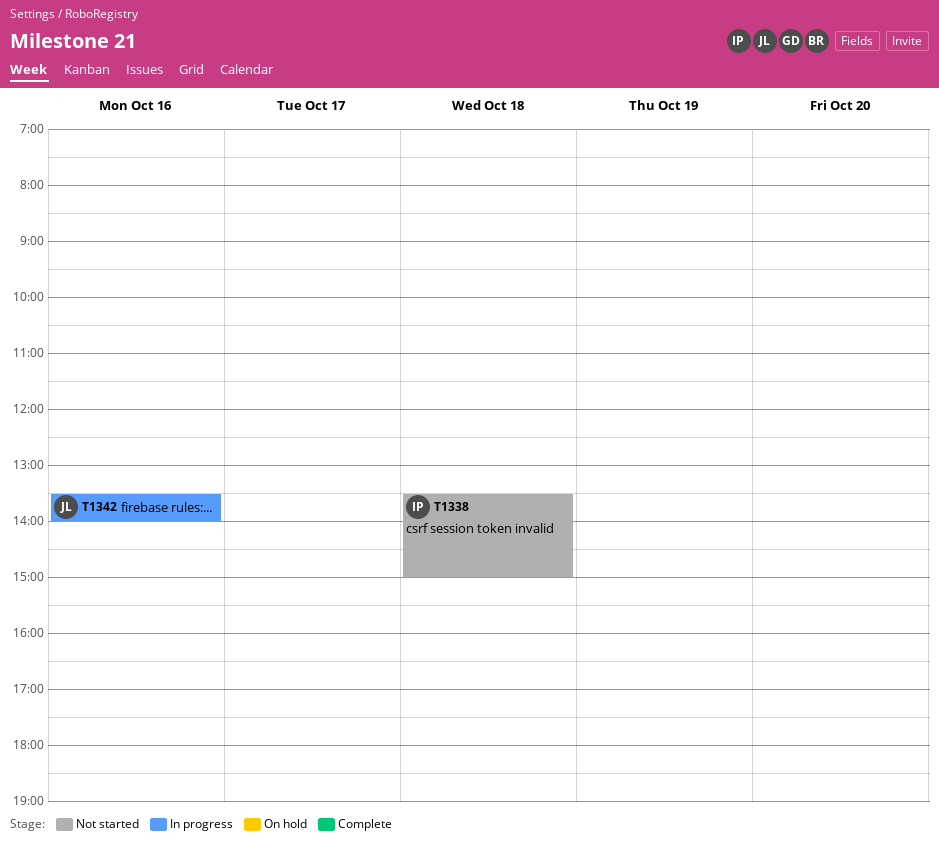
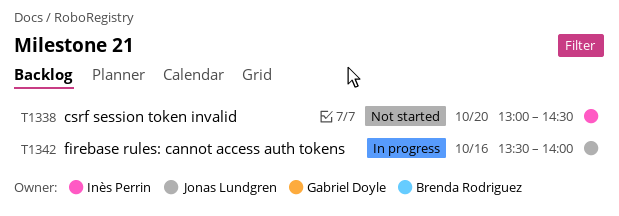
T1338, day: Oct 18 -> Oct 20
T1338, begins: 13:30 -> 13:00
T1338, ends: 15:00 -> 14:30

